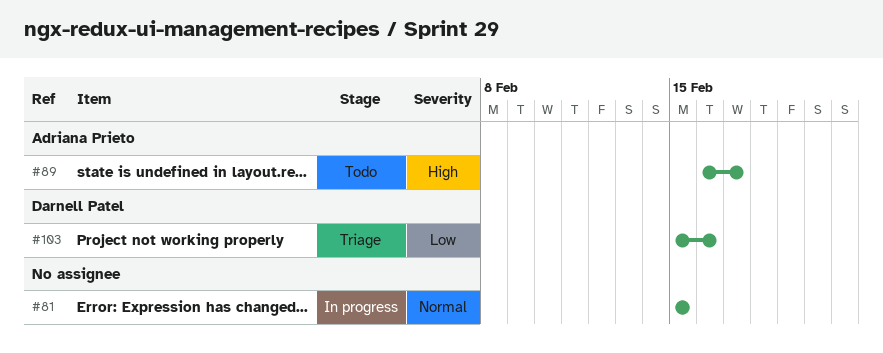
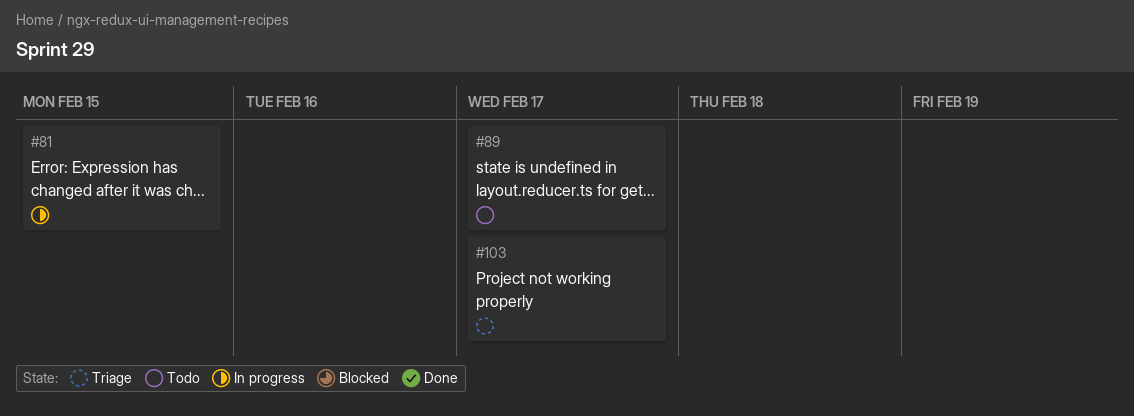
#103, due: Feb 16 -> Feb 17

